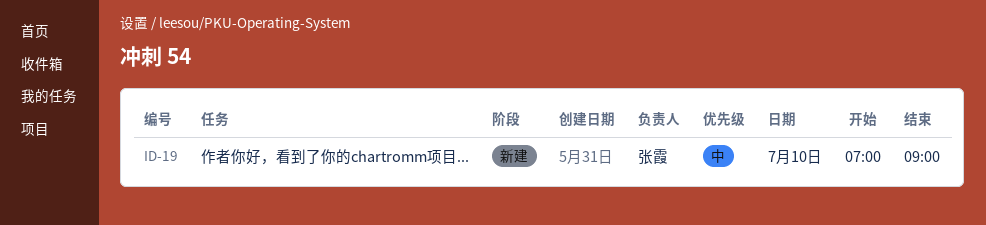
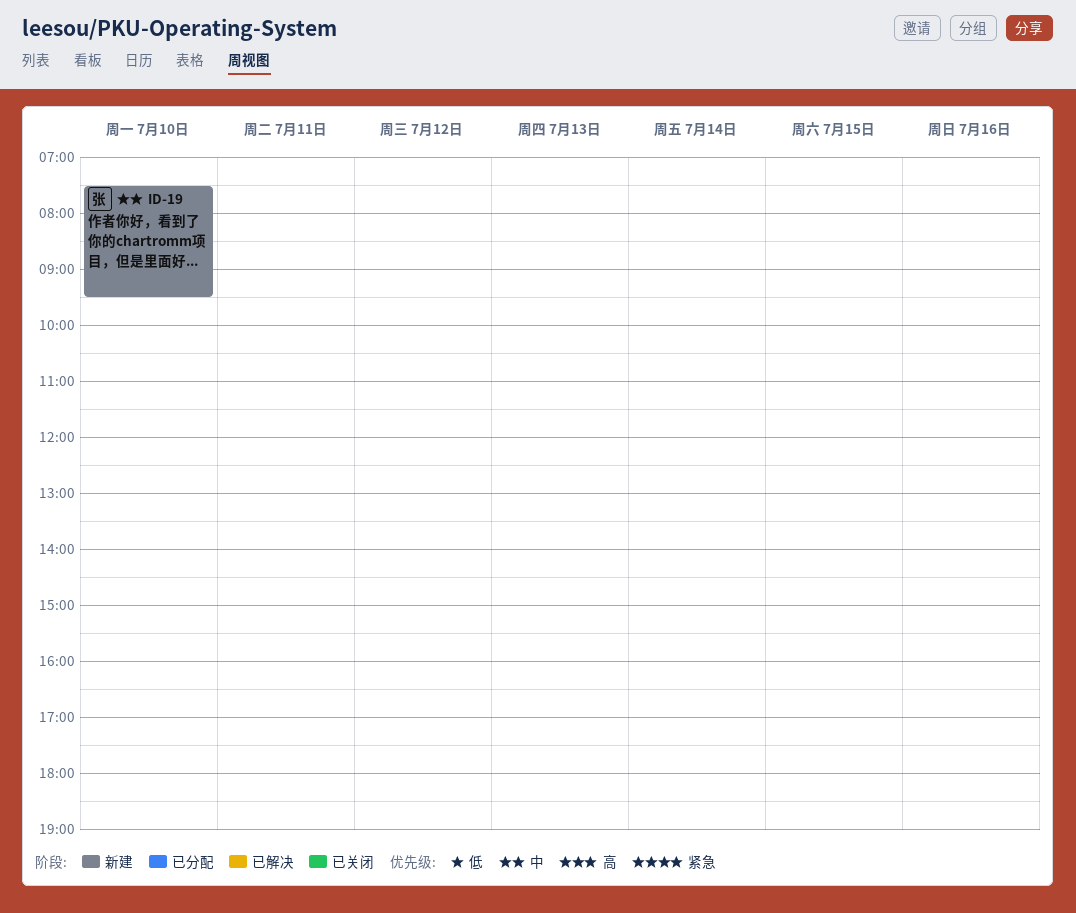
ID-19, begins: 07:00 -> 07:30
ID-19, ends: 09:00 -> 09:30

